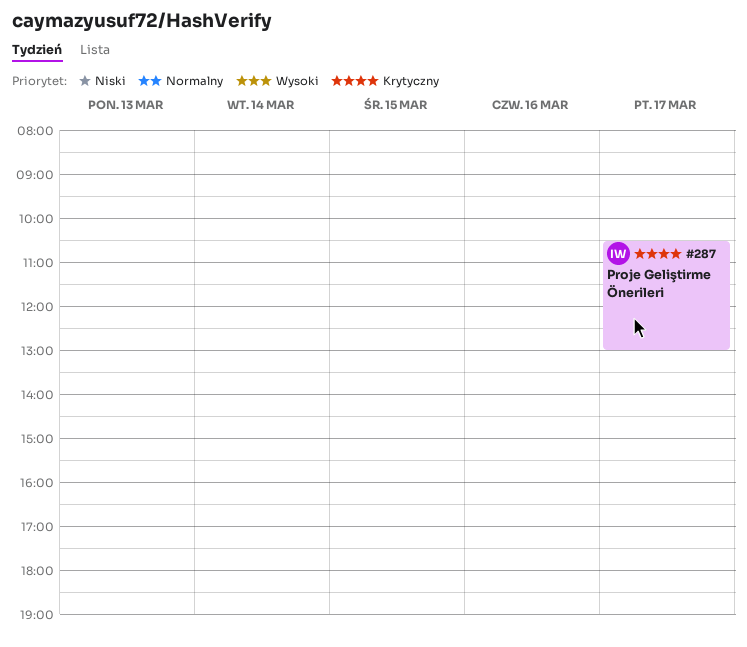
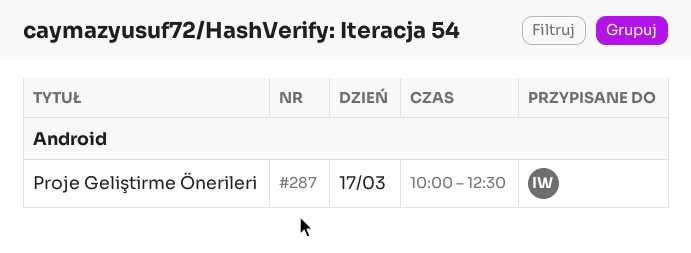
#287, begins: 10:30 -> 10:00
#287, ends: 13:00 -> 12:30

